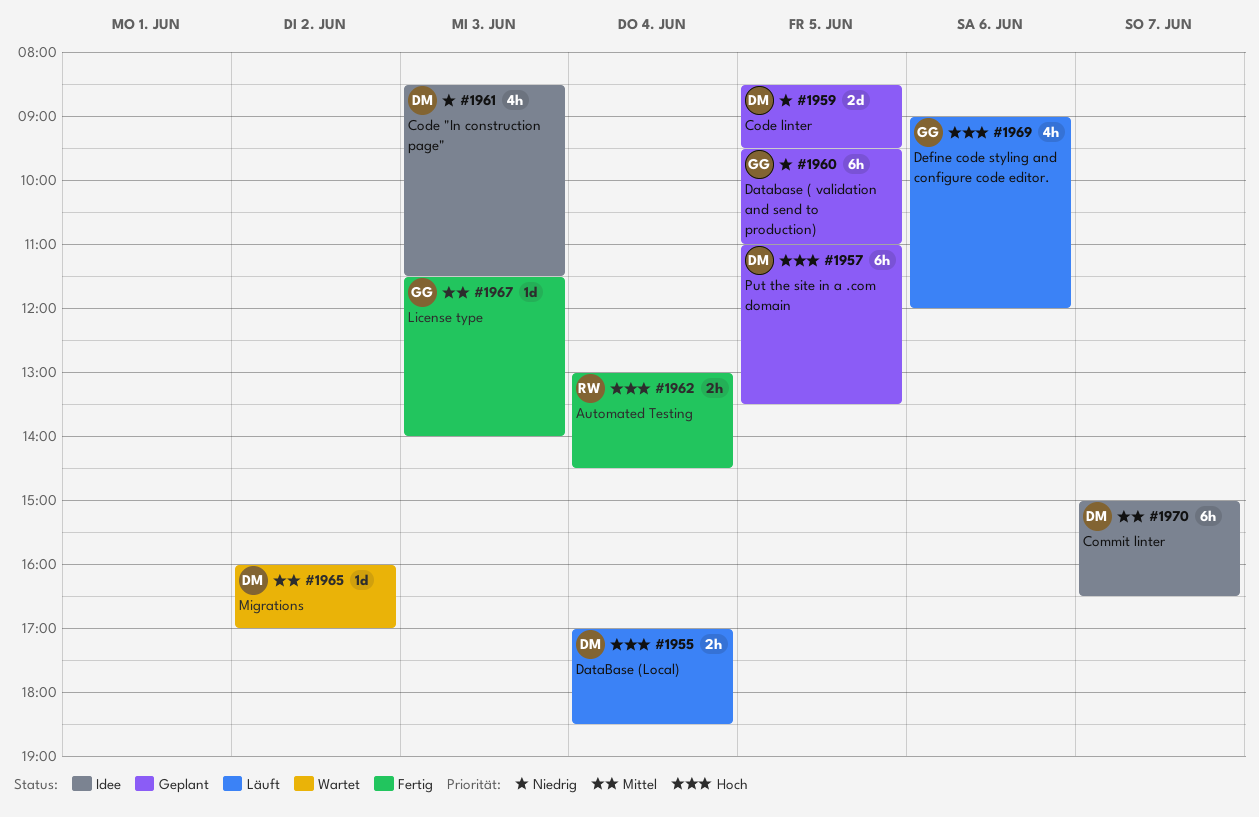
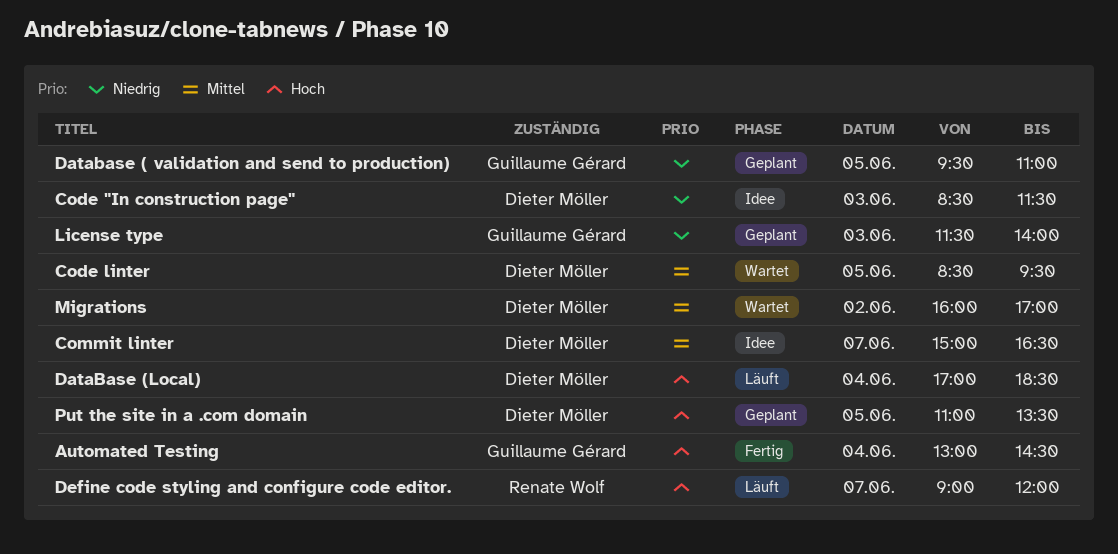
Automated Testing, owner: Renate Wolf -> Guillaume Gérard
Code linter, status: Geplant -> Wartet
Code linter, priority: Niedrig -> Mittel
Define code styling and configure code editor., owner: Guillaume Gérard -> Renate Wolf
Define code styling and configure code editor., day: Jun 6 -> Jun 7
License type, status: Fertig -> Geplant
License type, priority: Mittel -> Niedrig

